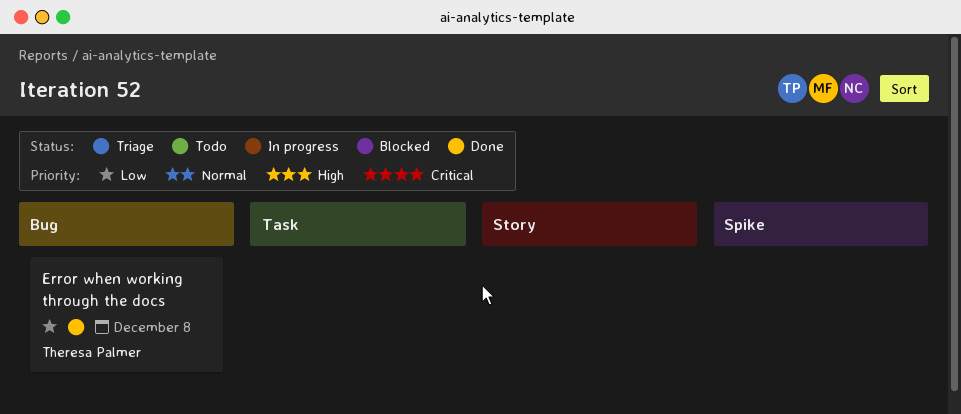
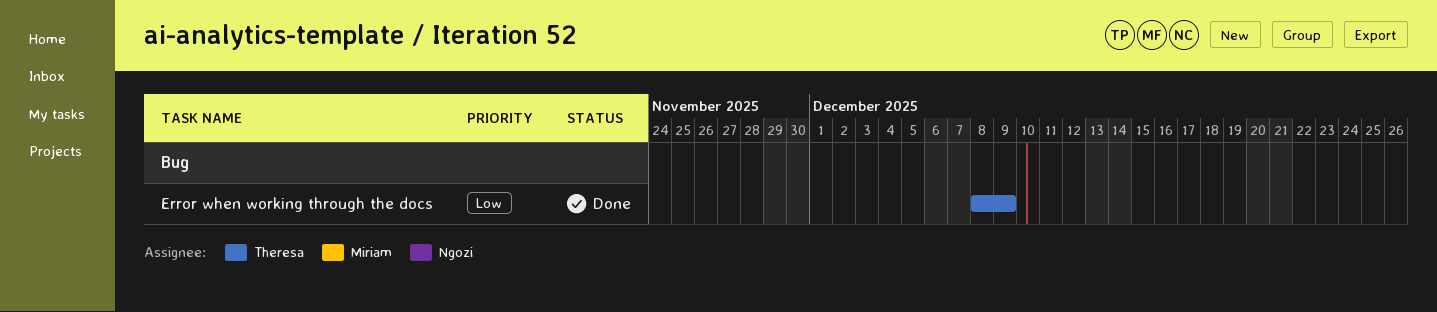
Error when working through the docs, due: Dec 8 -> Dec 9

